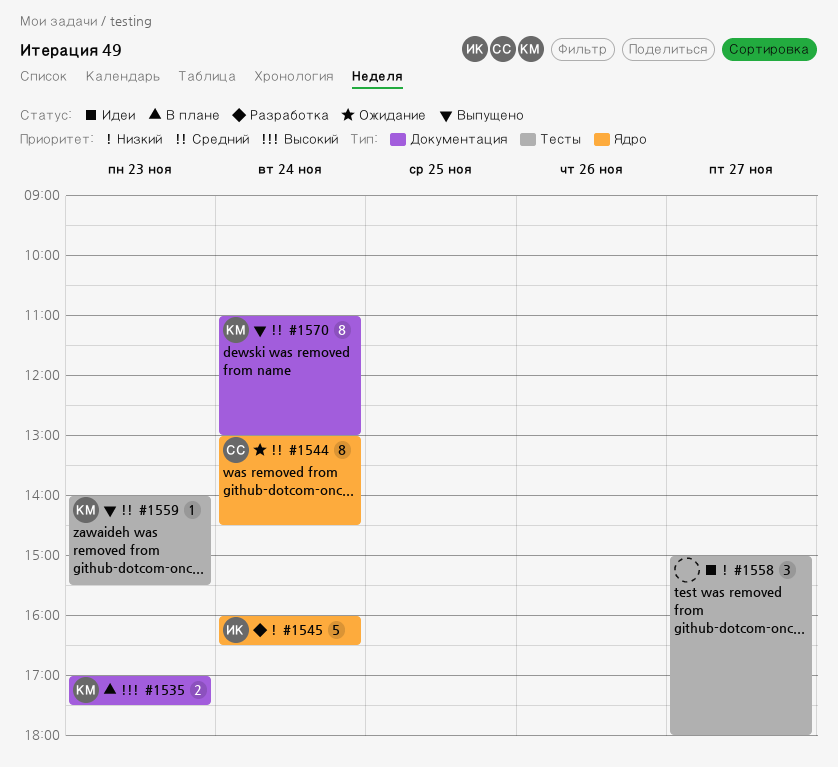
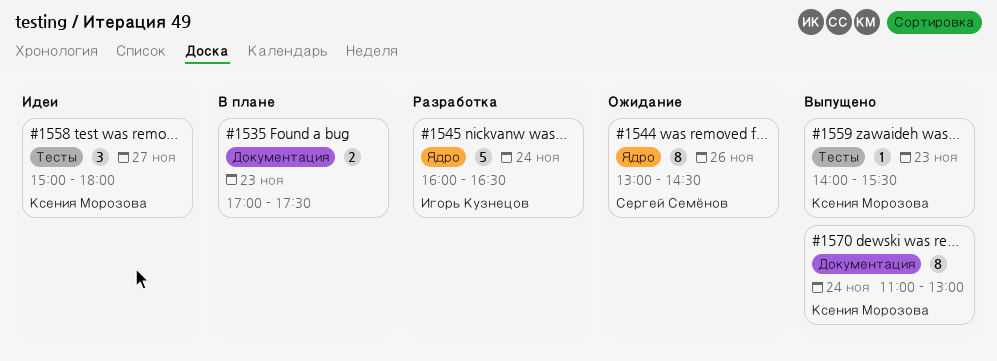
#1535, owner: Ксения Морозова -> none
#1544, day: Nov 24 -> Nov 26
#1558, owner: none -> Ксения Морозова

